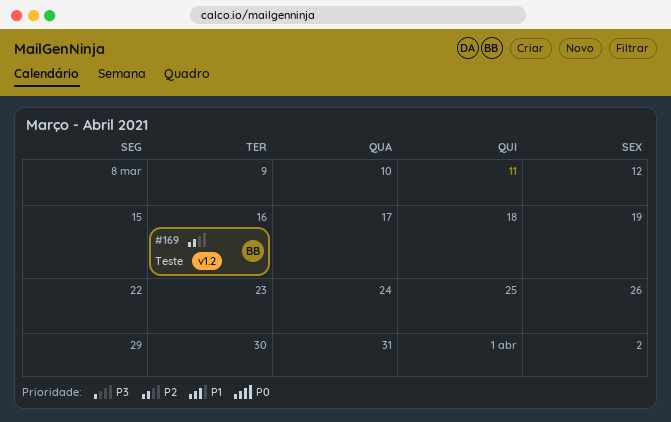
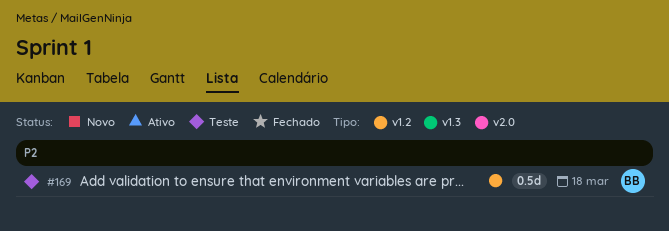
#169, due: Mar 16 -> Mar 18

